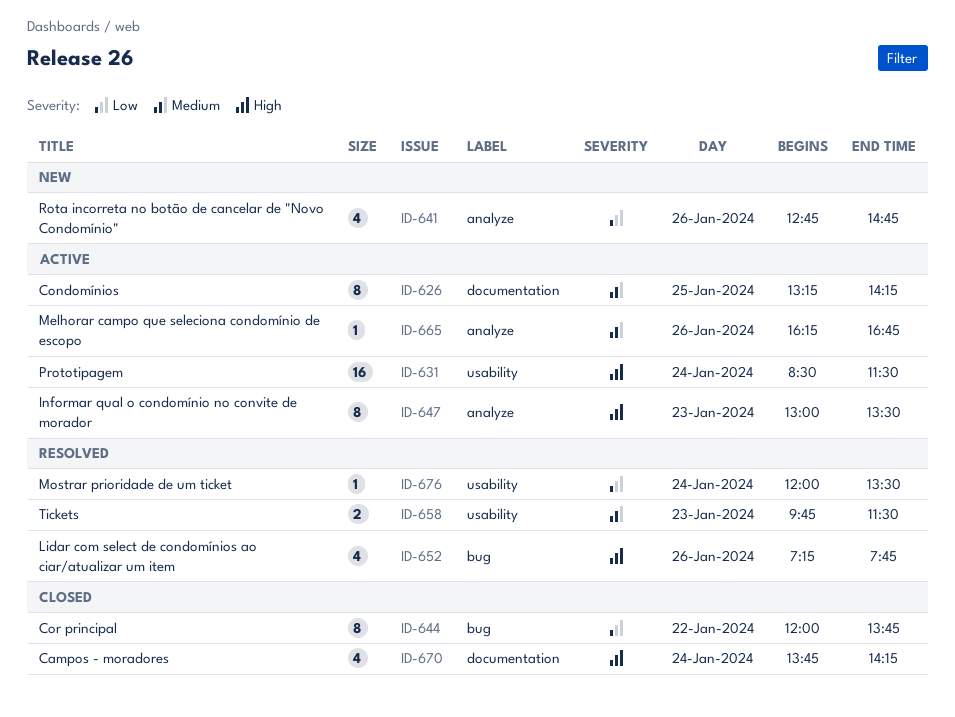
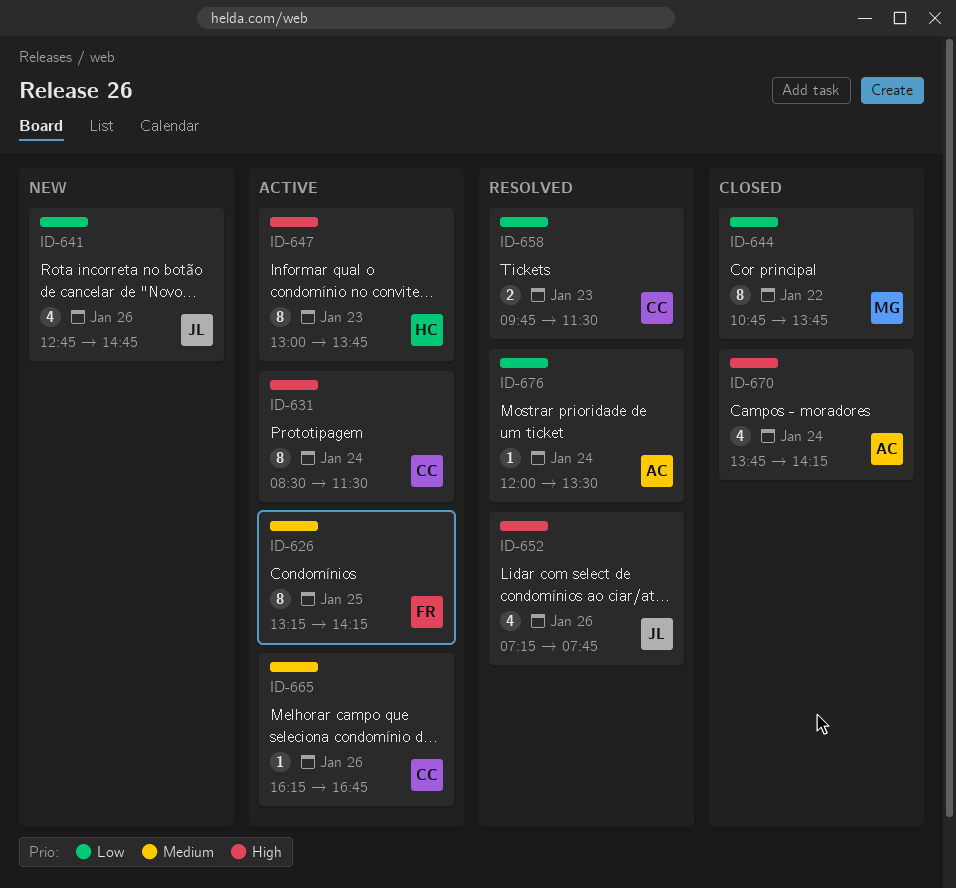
ID-631, estimate: 16 -> 8
ID-644, begins: 12:00 -> 10:45
ID-647, ends: 13:30 -> 13:45
ID-658, priority: Medium -> Low

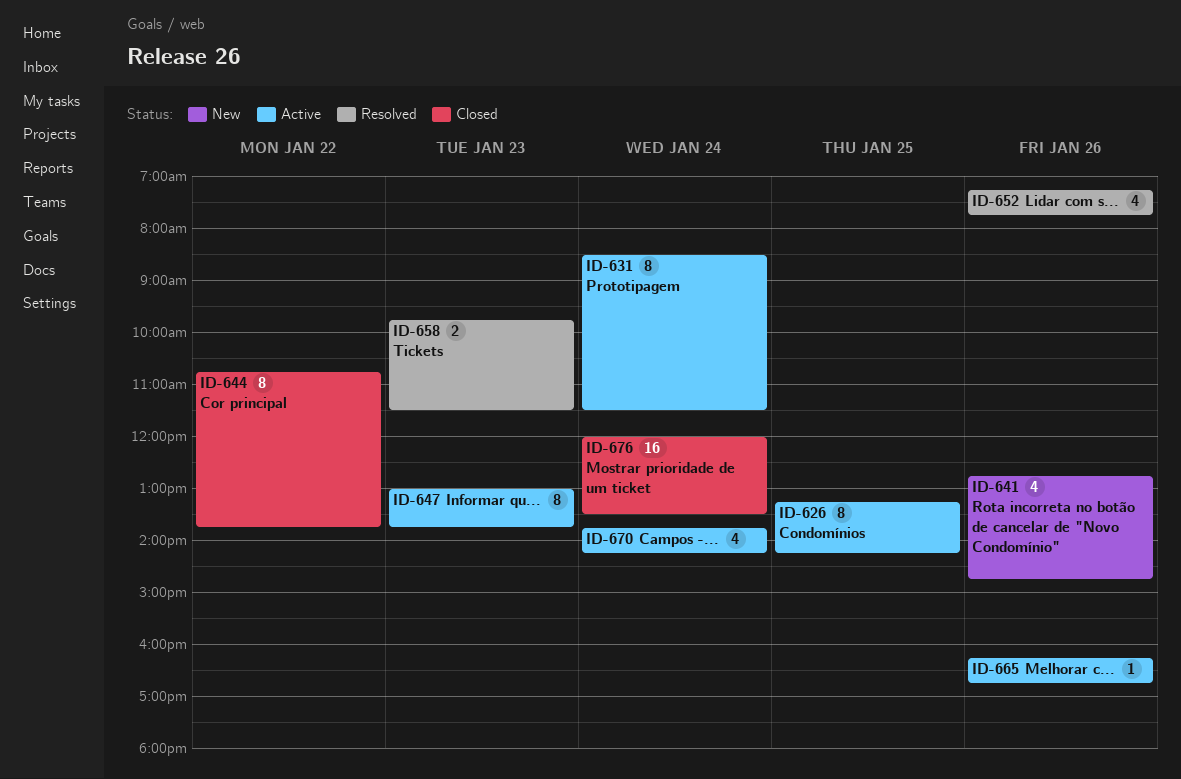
ID-670, status: Closed -> Active
ID-676, status: Resolved -> Closed
ID-676, estimate: 1 -> 16

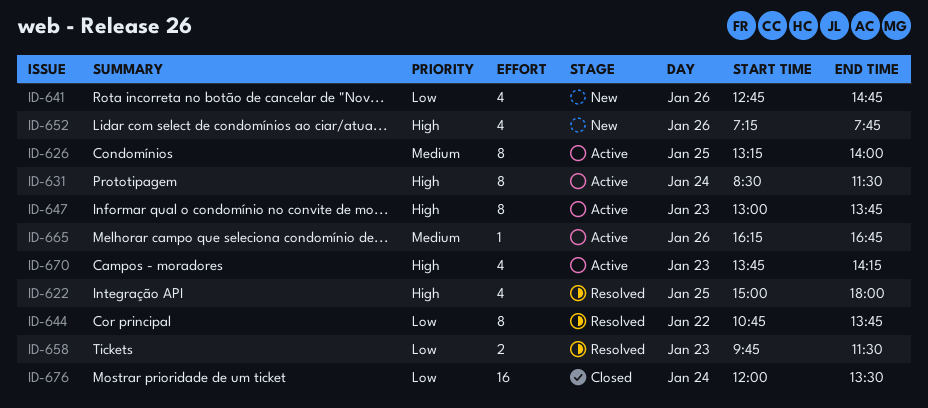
ID-622: none -> present
ID-626, ends: 14:15 -> 14:00
ID-644, status: Closed -> Resolved
ID-652, status: Resolved -> New
ID-670, day: Jan 24 -> Jan 23

